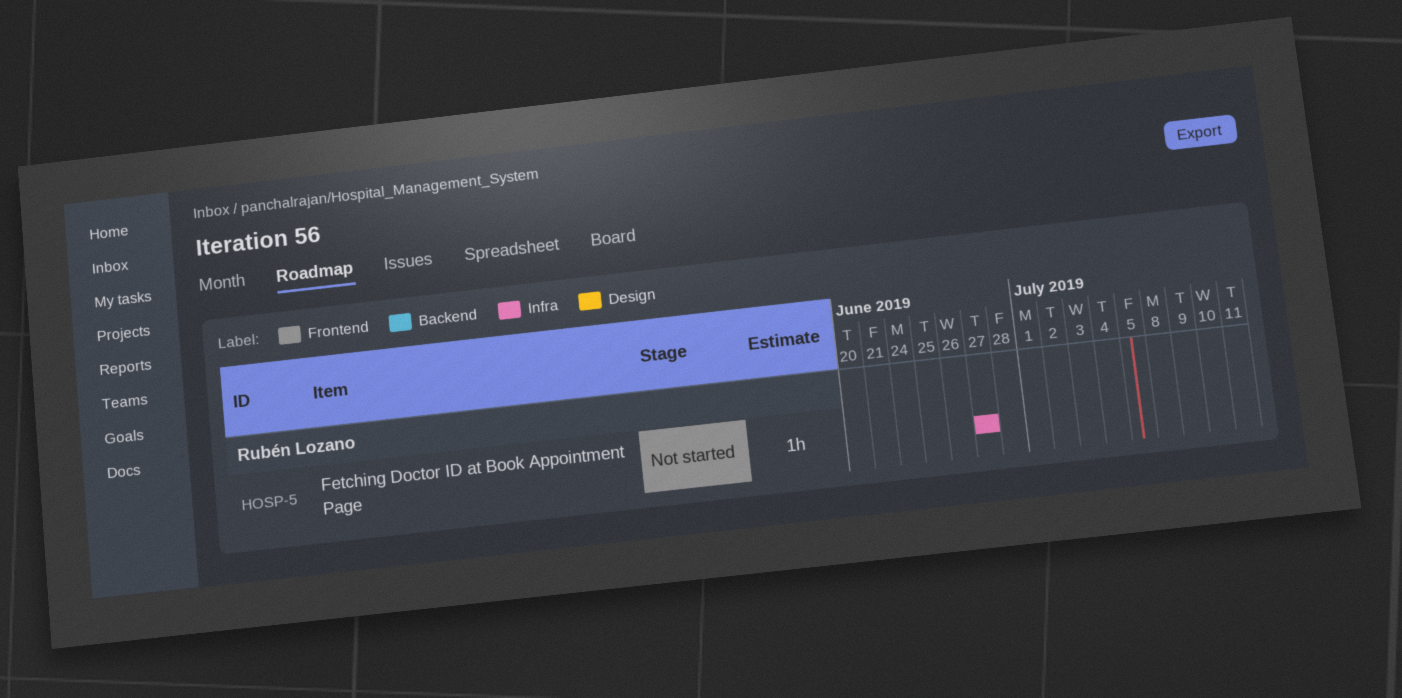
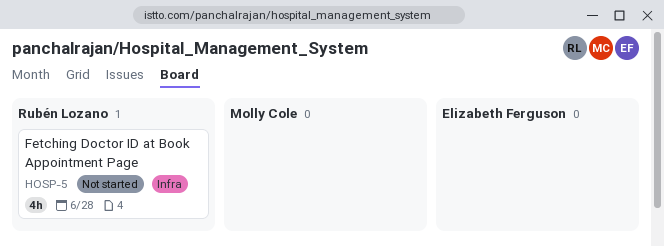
HOSP-5, estimate: 1h -> 4h
HOSP-5, due: Jun 27 -> Jun 28

